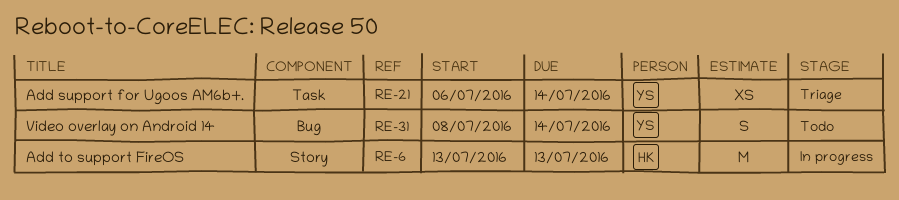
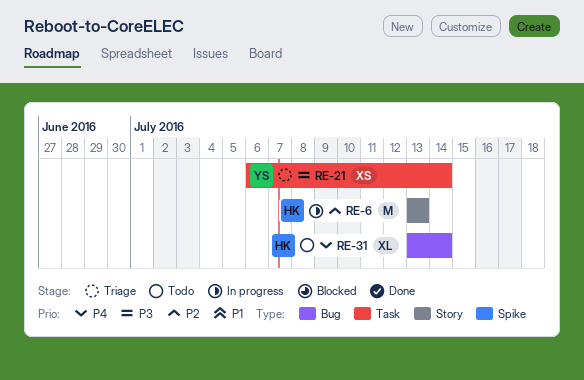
RE-31, owner: YS -> HK
RE-31, estimate: S -> XL
RE-31, start: Jul 8 -> Jul 13

